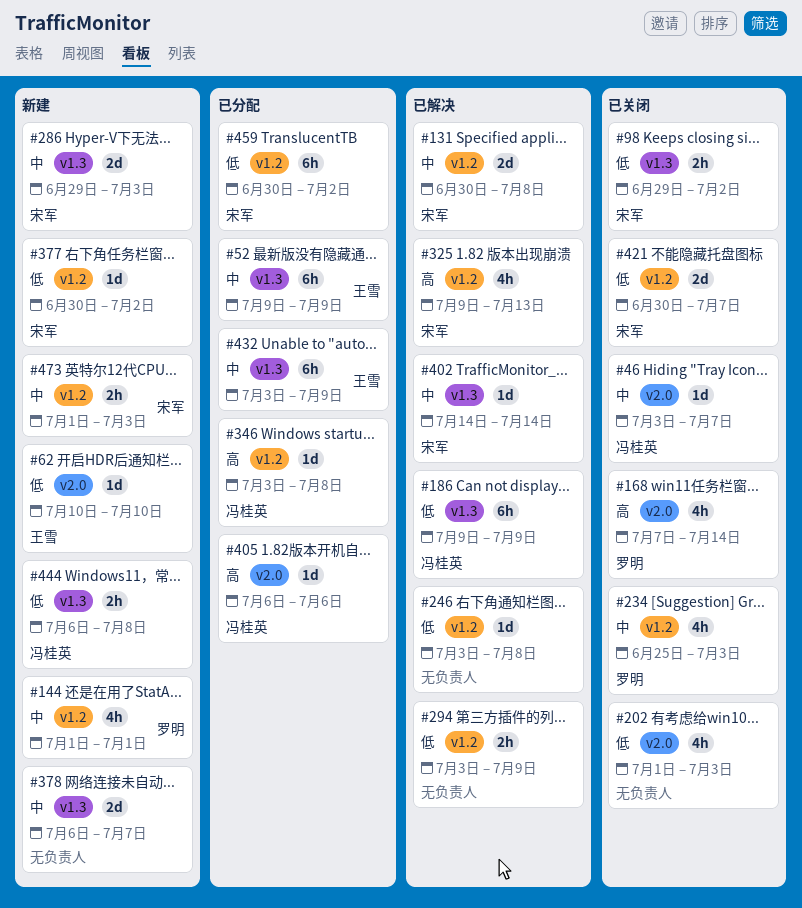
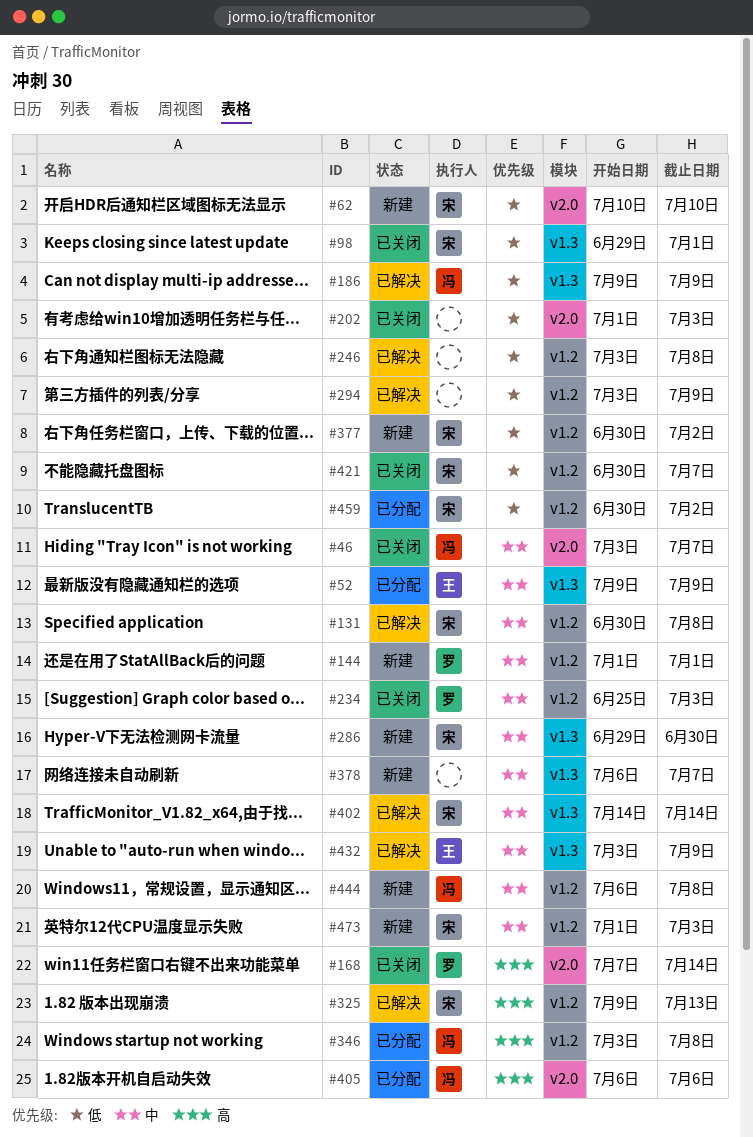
#62, owner: 王雪 -> 宋军
#98, due: Jul 2 -> Jul 1
#286, due: Jul 3 -> Jun 30
#432, status: 已分配 -> 已解决
#444, priority: 低 -> 中
#444, label: v1.3 -> v1.2

